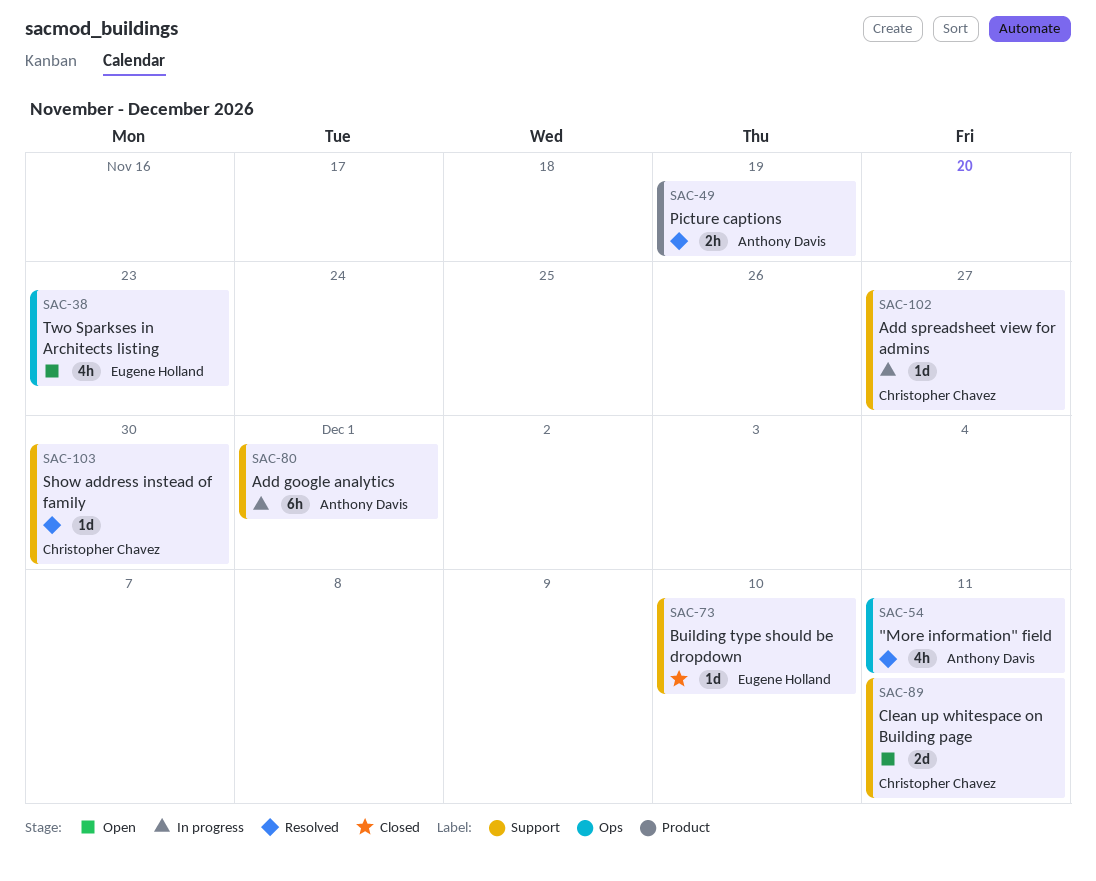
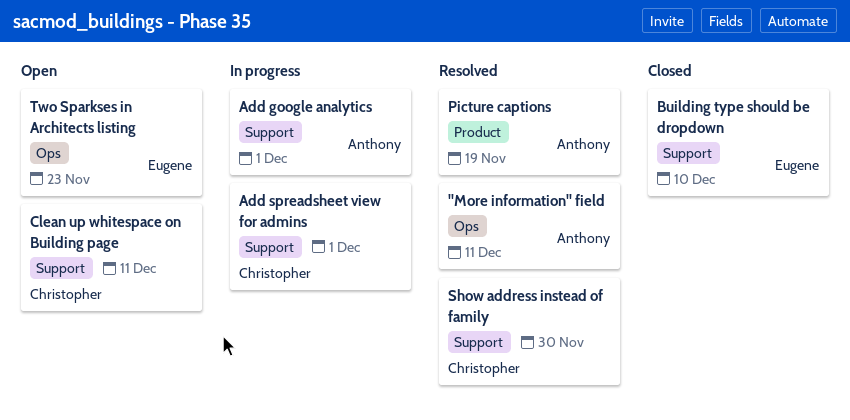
Add spreadsheet view for admins, due: Nov 27 -> Dec 1

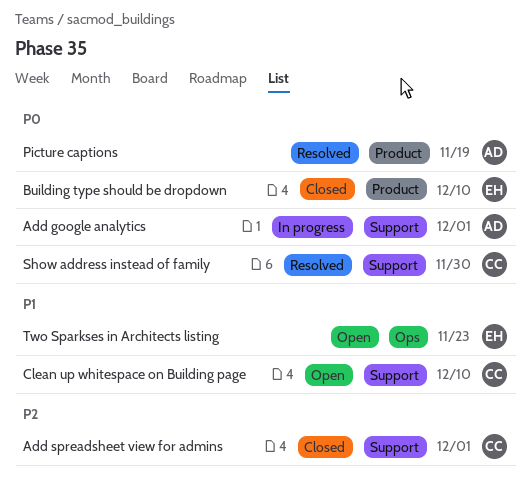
"More information" field: present -> none
Add spreadsheet view for admins, status: In progress -> Closed
Building type should be dropdown, label: Support -> Product
Clean up whitespace on Building page, due: Dec 11 -> Dec 10

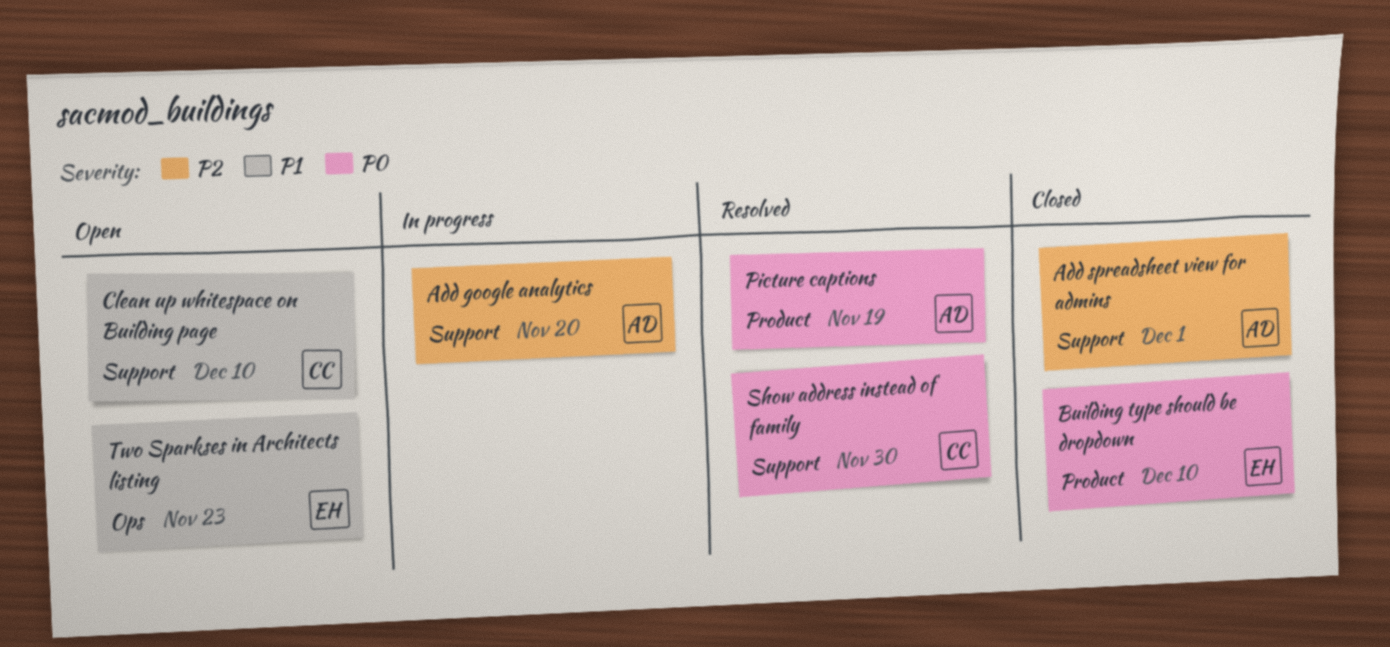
Add google analytics, priority: P0 -> P2
Add google analytics, due: Dec 1 -> Nov 20
Add spreadsheet view for admins, owner: CC -> AD

